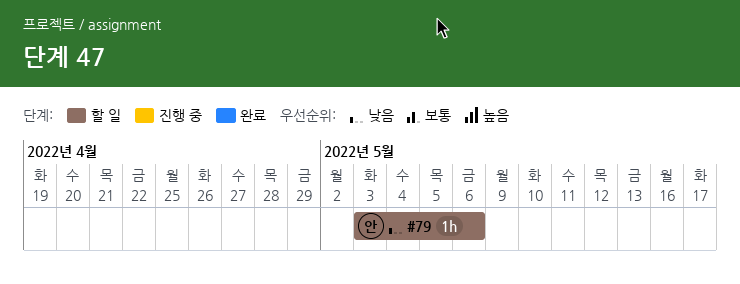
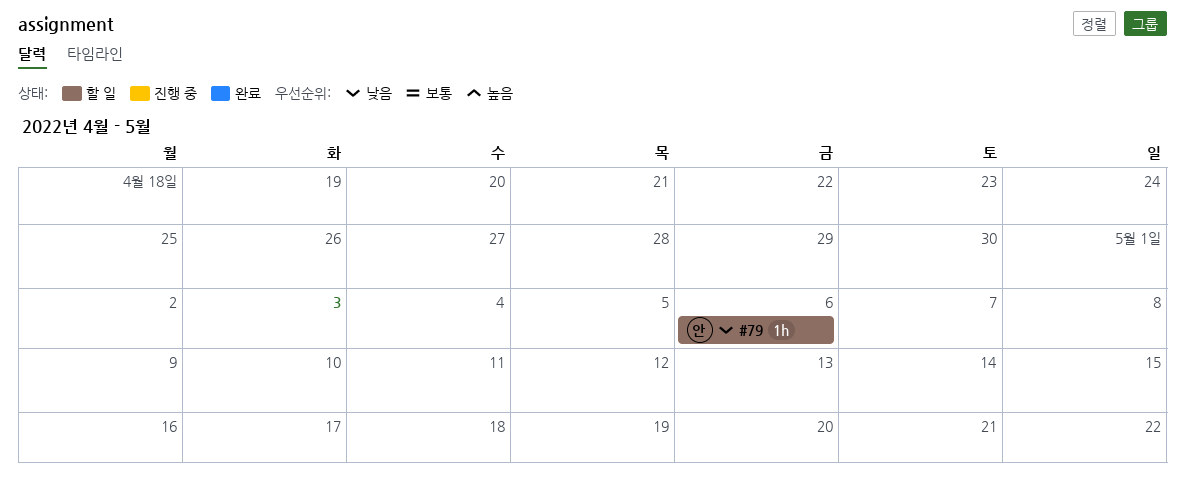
#79, start: May 3 -> May 6

